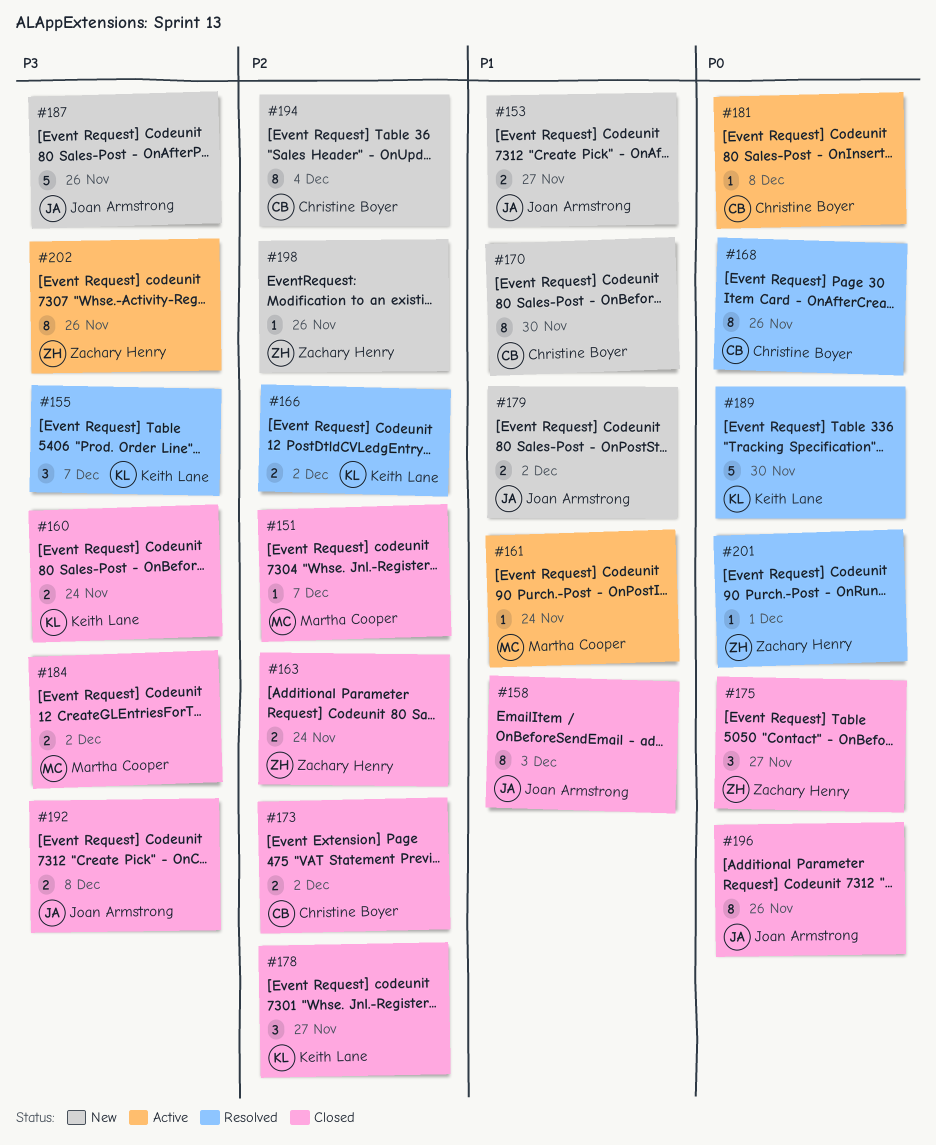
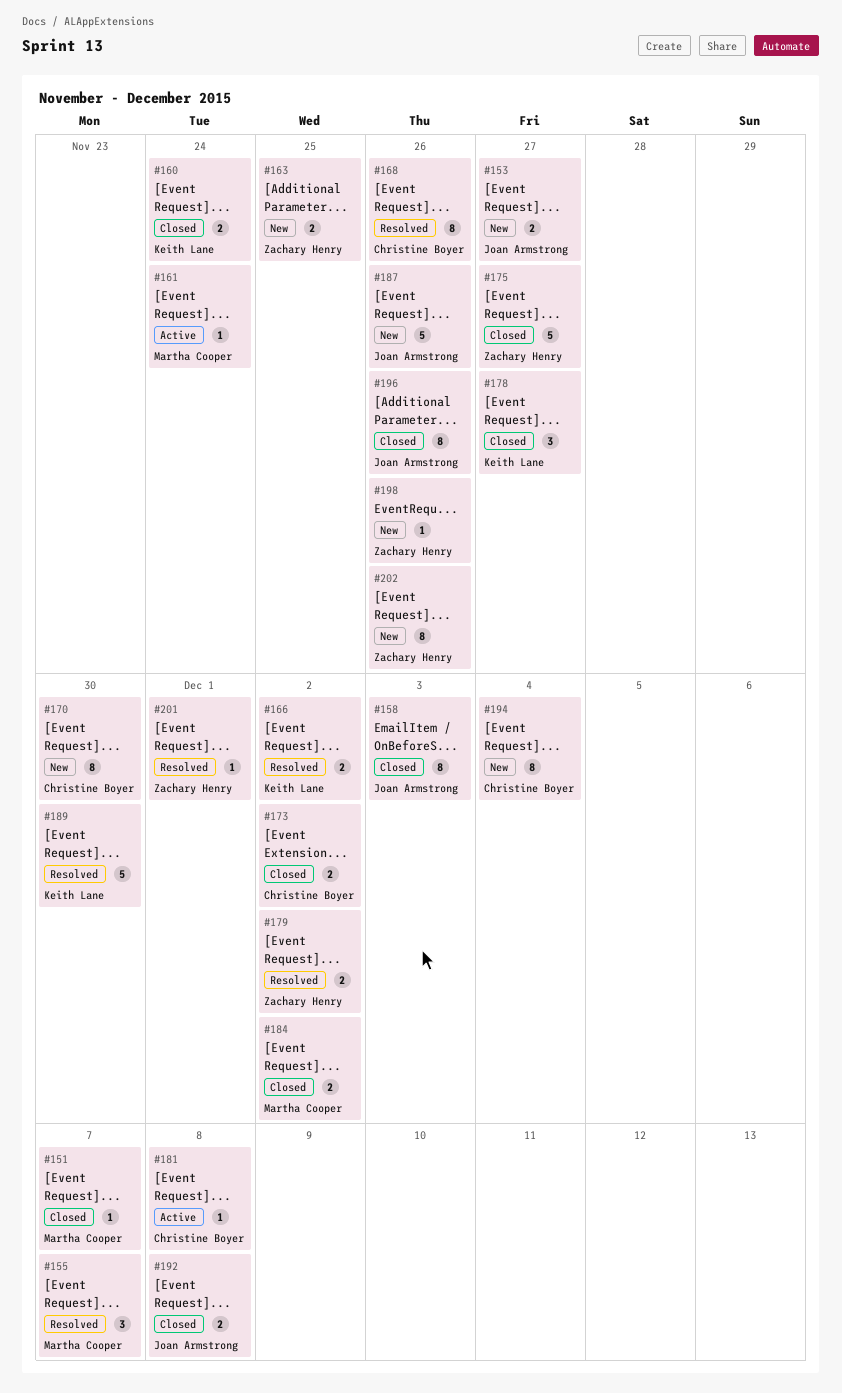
#155, owner: Keith Lane -> Martha Cooper
#163, status: Closed -> New
#163, due: Nov 24 -> Nov 25
#175, estimate: 3 -> 5
#179, status: New -> Resolved
#179, owner: Joan Armstrong -> Zachary Henry
#202, status: Active -> New

